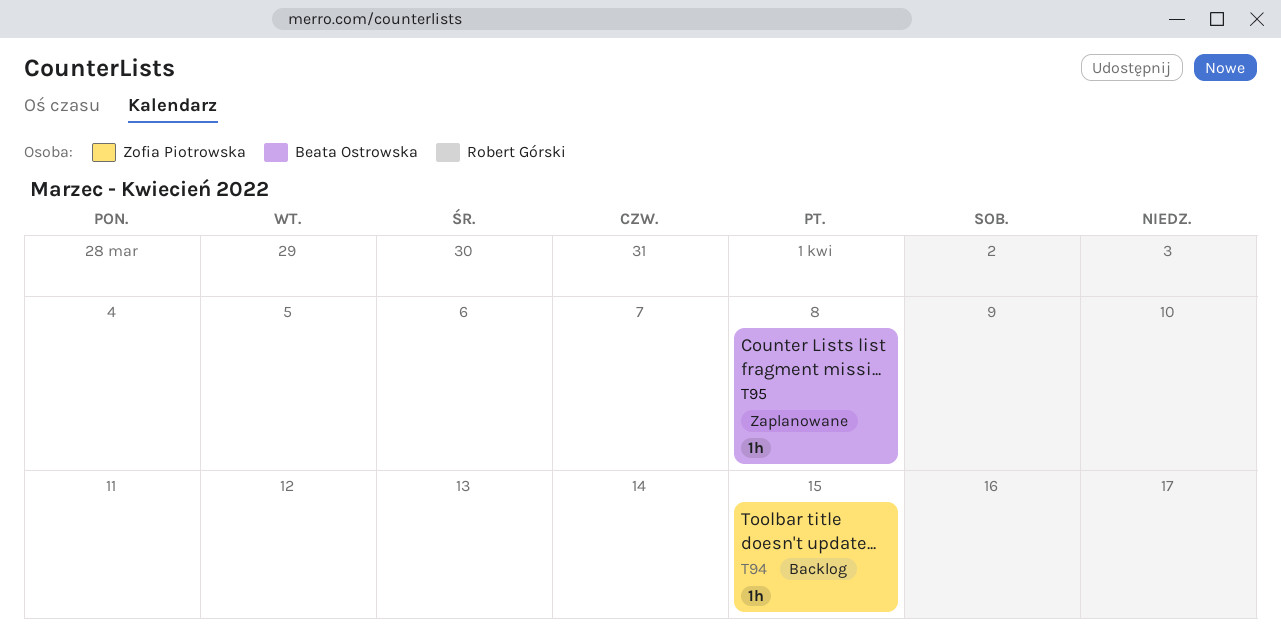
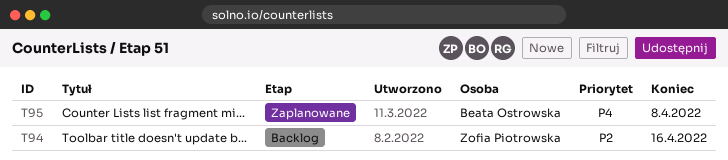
T94, due: Apr 15 -> Apr 16

